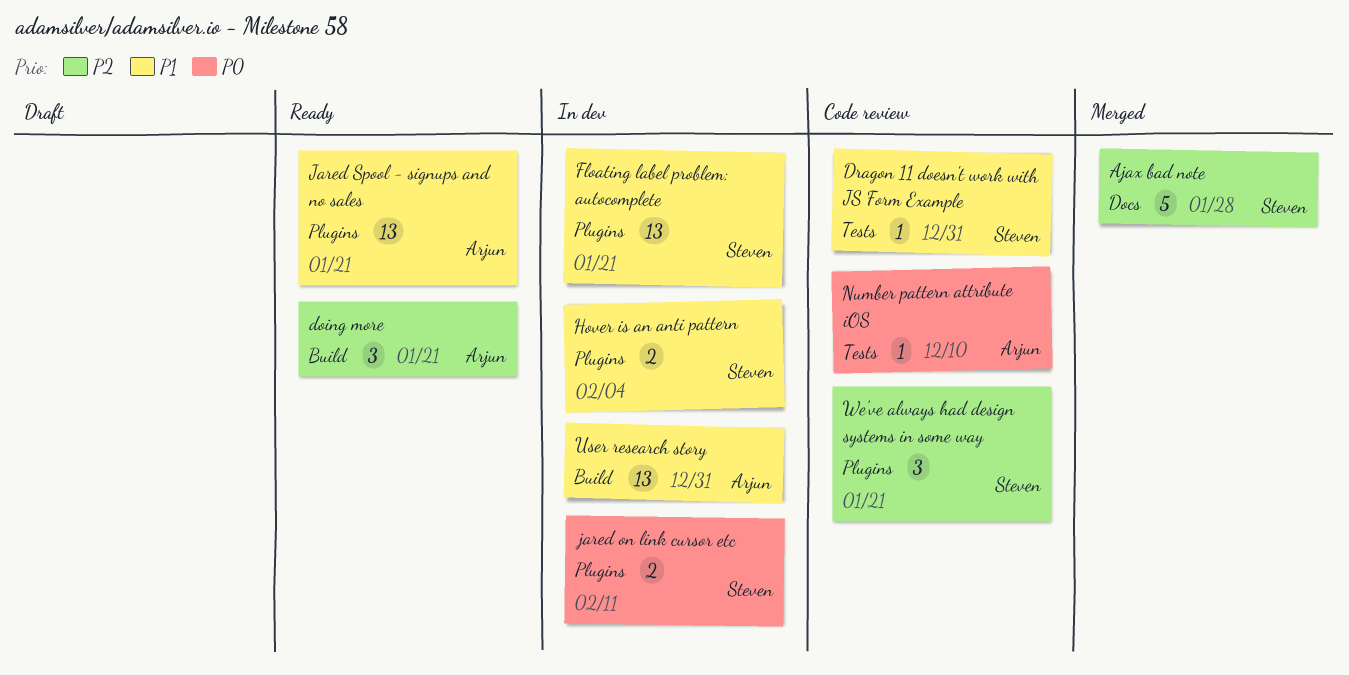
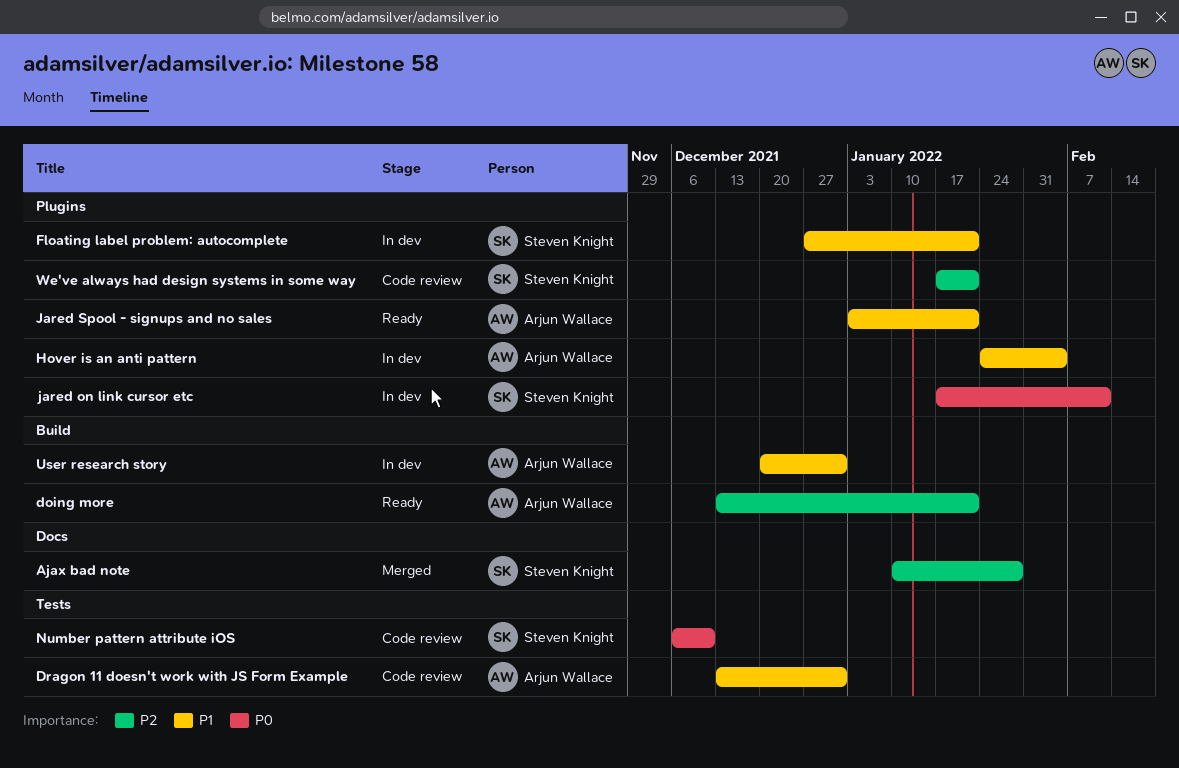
Dragon 11 doesn't work with JS Form Example, owner: Steven Knight -> Arjun Wallace
Hover is an anti pattern, owner: Steven Knight -> Arjun Wallace
Number pattern attribute iOS, owner: Arjun Wallace -> Steven Knight

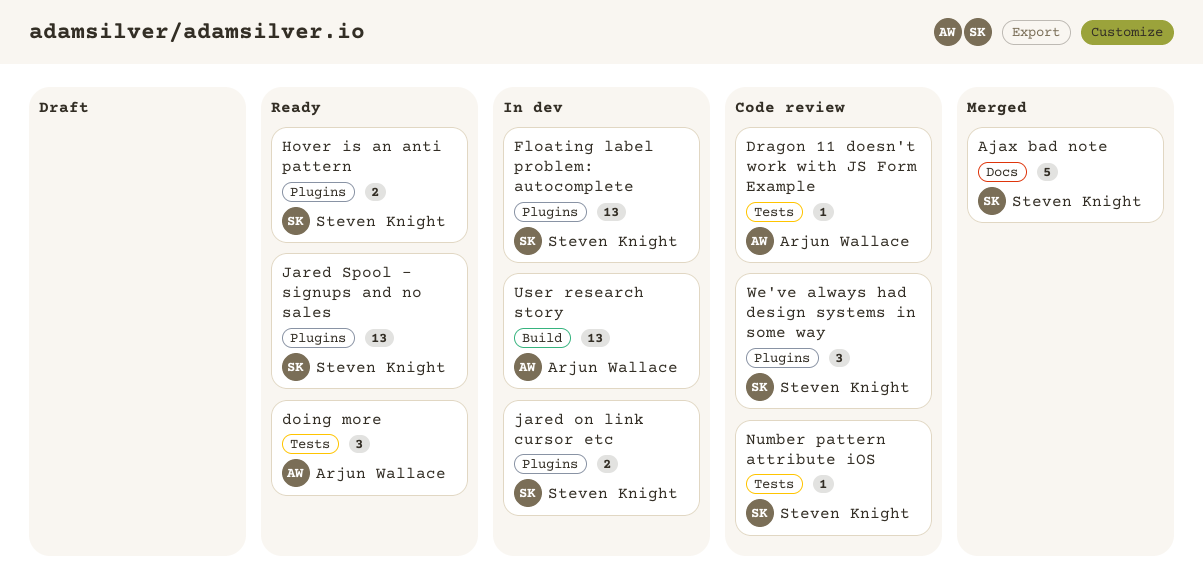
doing more, label: Build -> Tests
Hover is an anti pattern, status: In dev -> Ready
Hover is an anti pattern, owner: Arjun Wallace -> Steven Knight
Jared Spool - signups and no sales, owner: Arjun Wallace -> Steven Knight

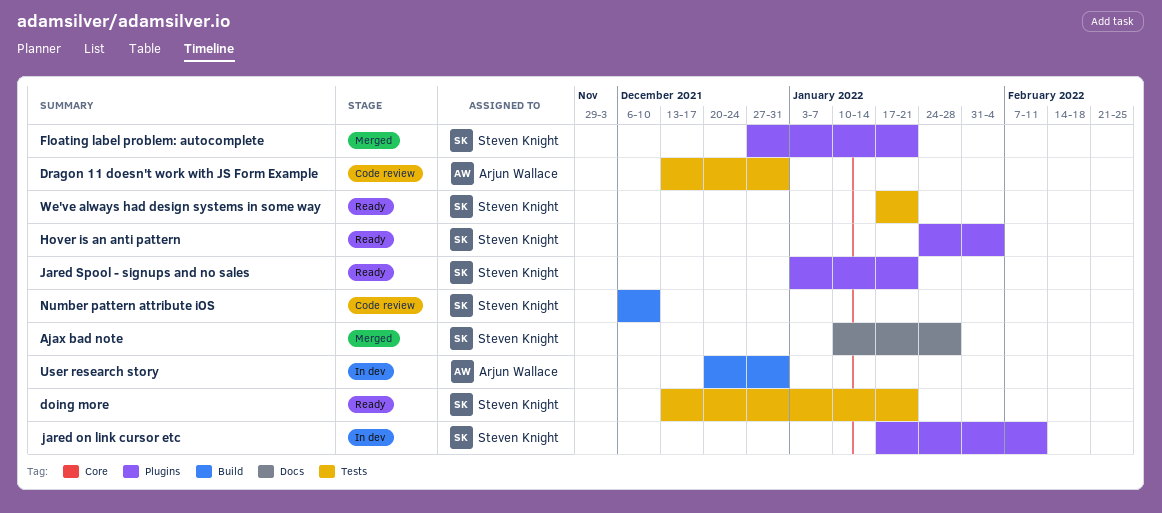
doing more, owner: Arjun Wallace -> Steven Knight
Floating label problem: autocomplete, status: In dev -> Merged
Number pattern attribute iOS, label: Tests -> Build
We've always had design systems in some way, status: Code review -> Ready
We've always had design systems in some way, label: Plugins -> Tests

